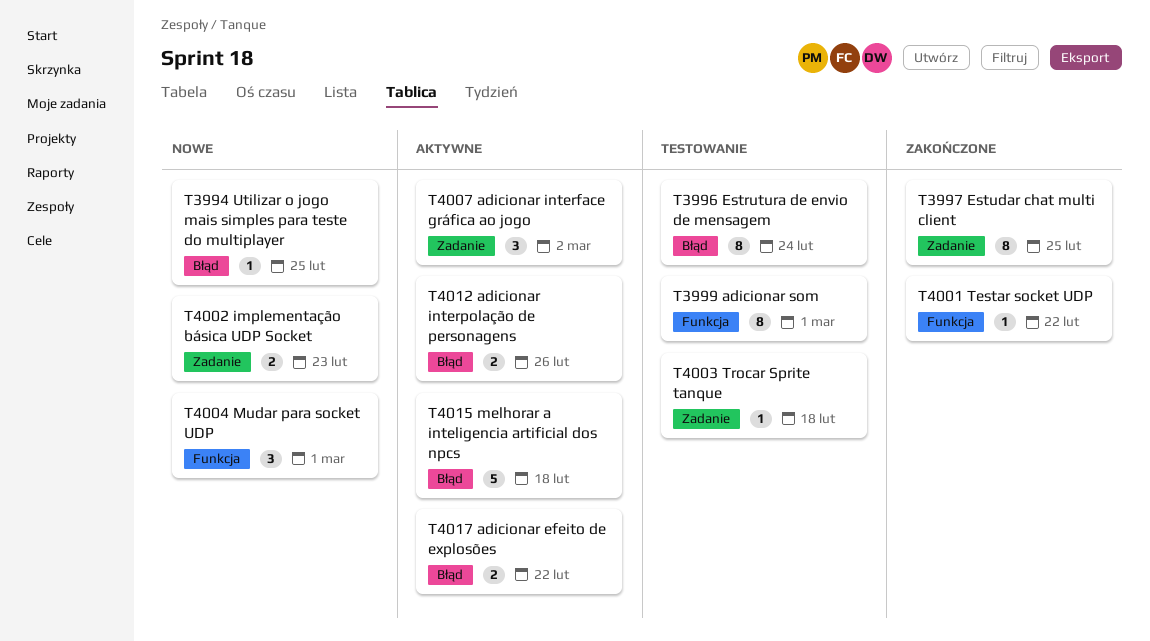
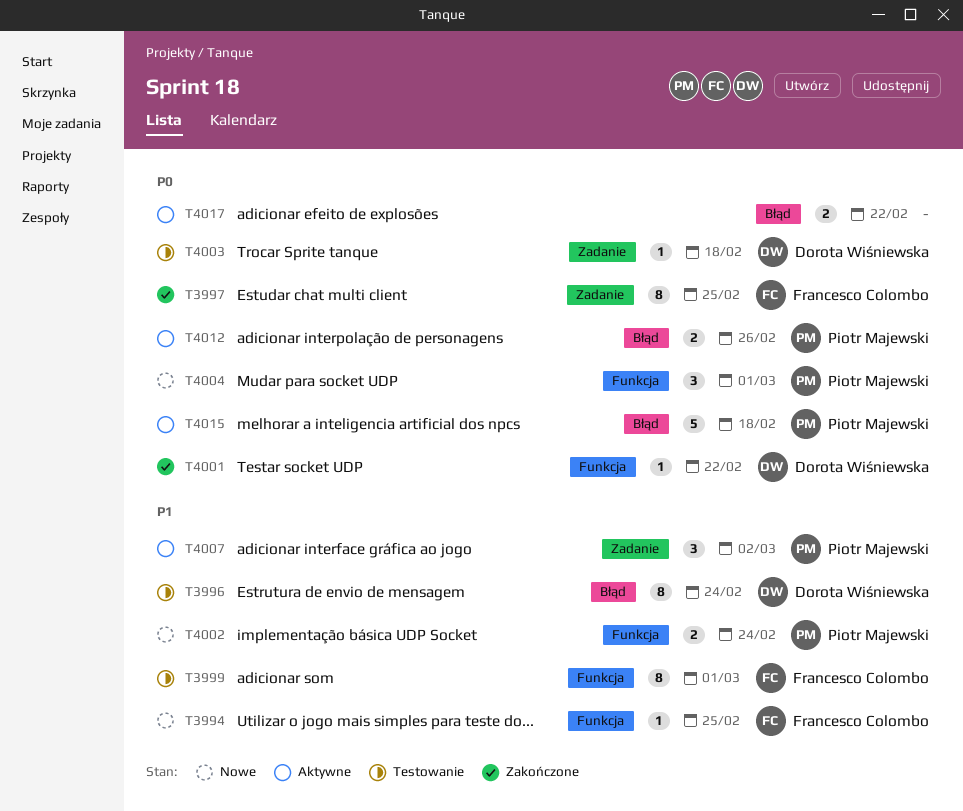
T3994, label: Błąd -> Funkcja
T4002, label: Zadanie -> Funkcja
T4002, due: Feb 23 -> Feb 24

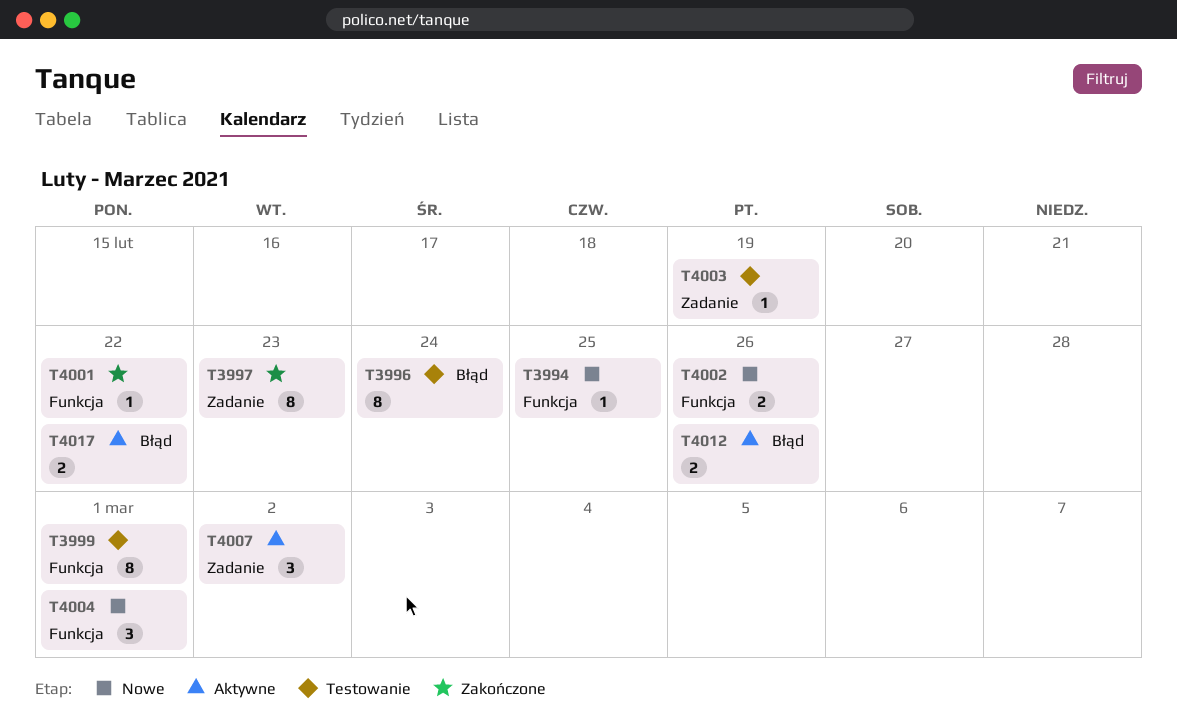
T3997, due: Feb 25 -> Feb 23
T4002, due: Feb 24 -> Feb 26
T4003, due: Feb 18 -> Feb 19
T4015: present -> none

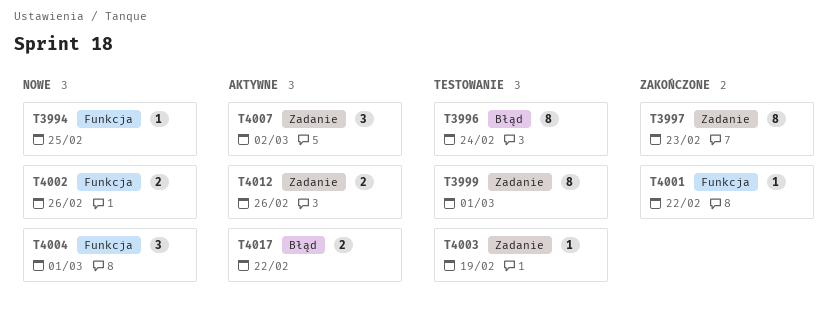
T3999, label: Funkcja -> Zadanie
T4012, label: Błąd -> Zadanie

